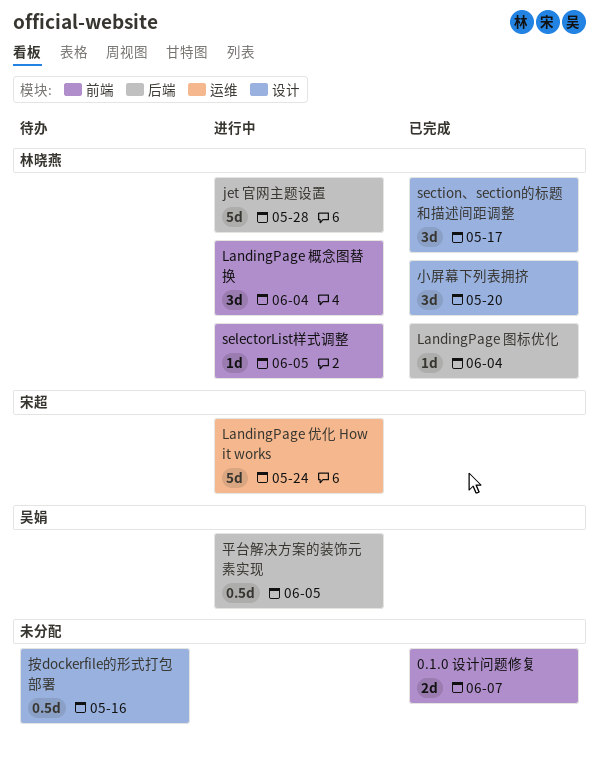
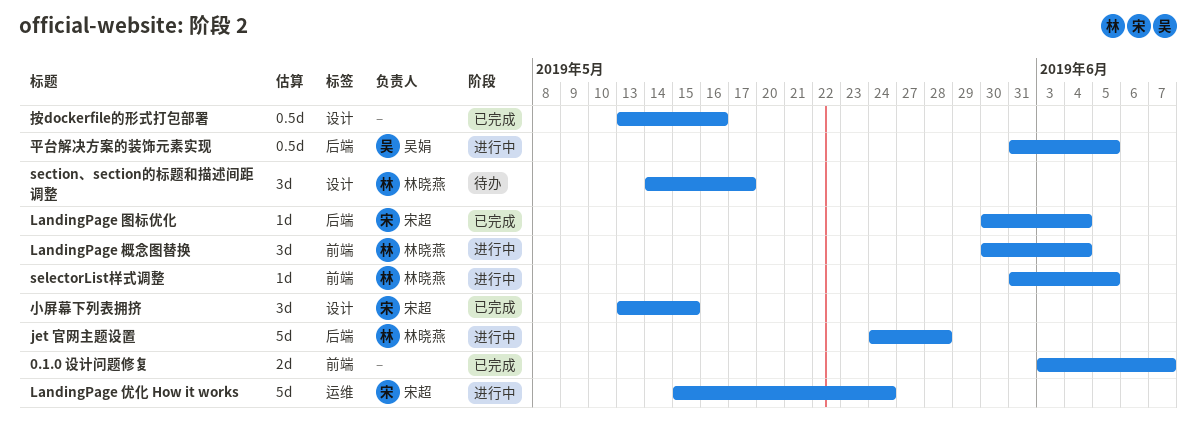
LandingPage 图标优化, owner: 林晓燕 -> 宋超
section、section的标题和描述间距调整, status: 已完成 -> 待办
小屏幕下列表拥挤, owner: 林晓燕 -> 宋超
小屏幕下列表拥挤, due: May 20 -> May 15
按dockerfile的形式打包部署, status: 待办 -> 已完成

